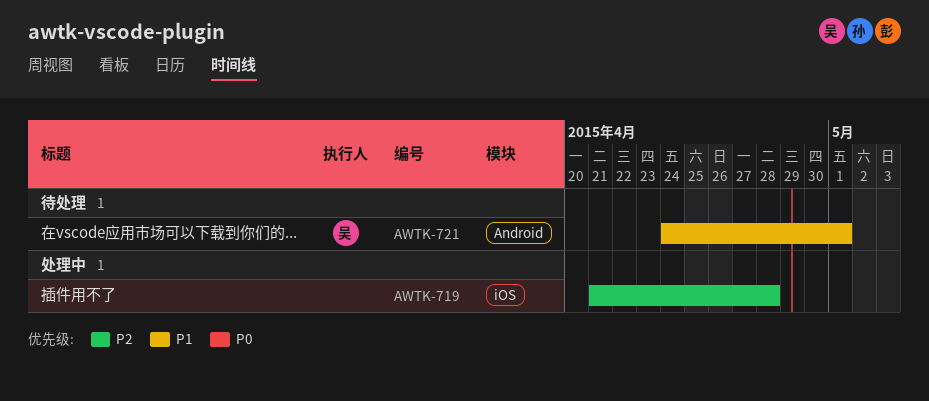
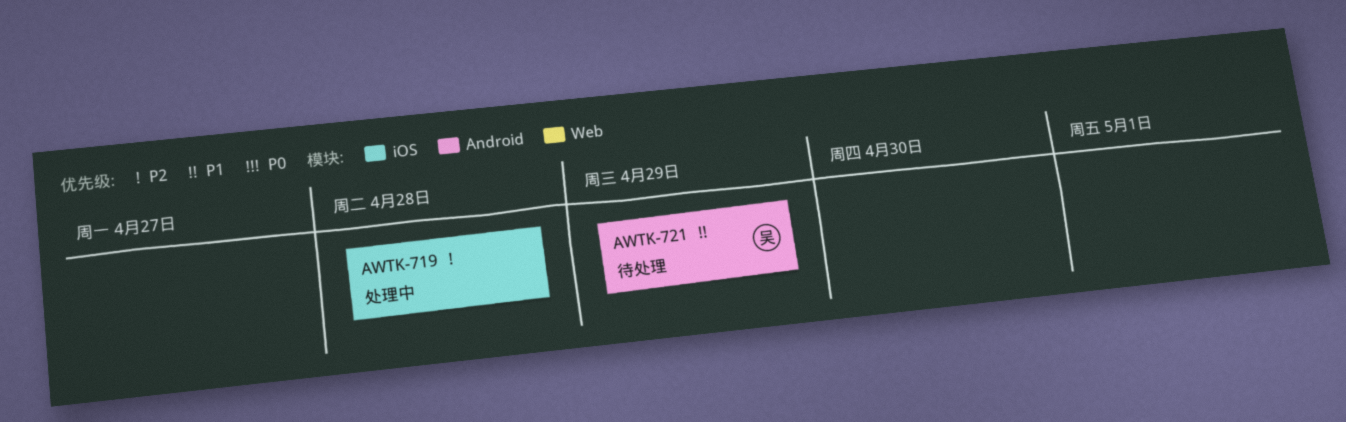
AWTK-721, due: May 1 -> Apr 29

